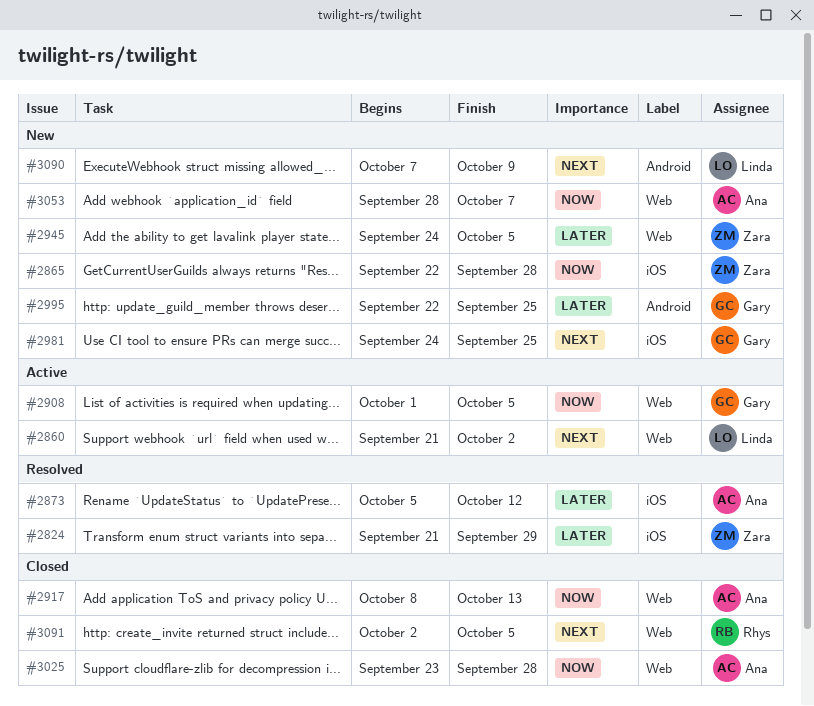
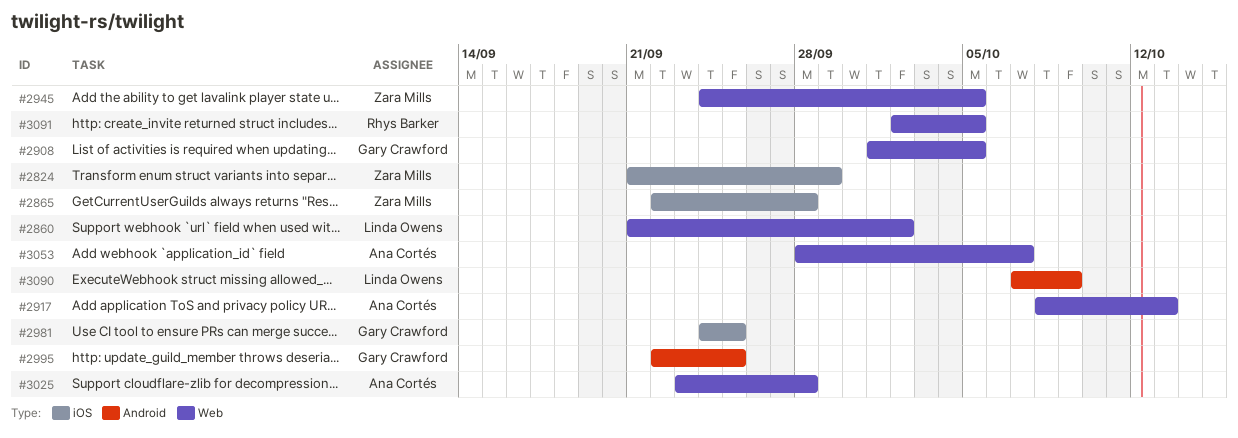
#2873: present -> none

